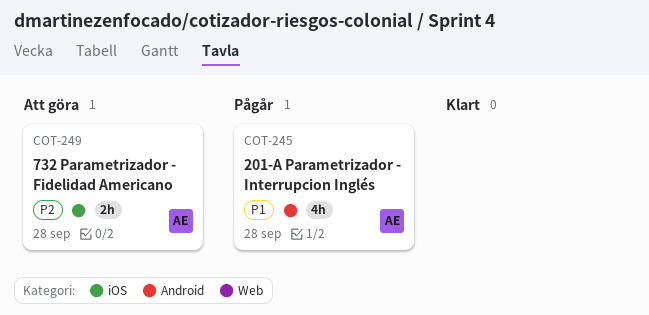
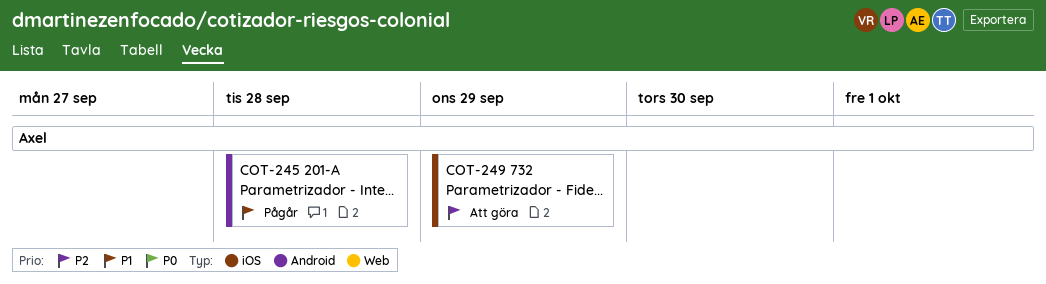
COT-249, due: Sep 28 -> Sep 29

